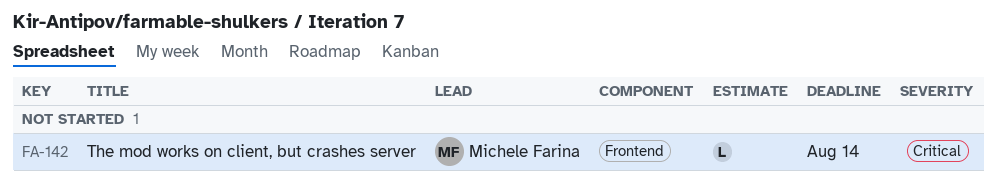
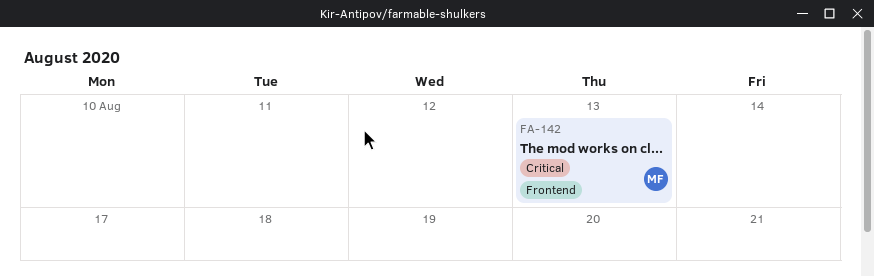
FA-142, due: Aug 14 -> Aug 13

